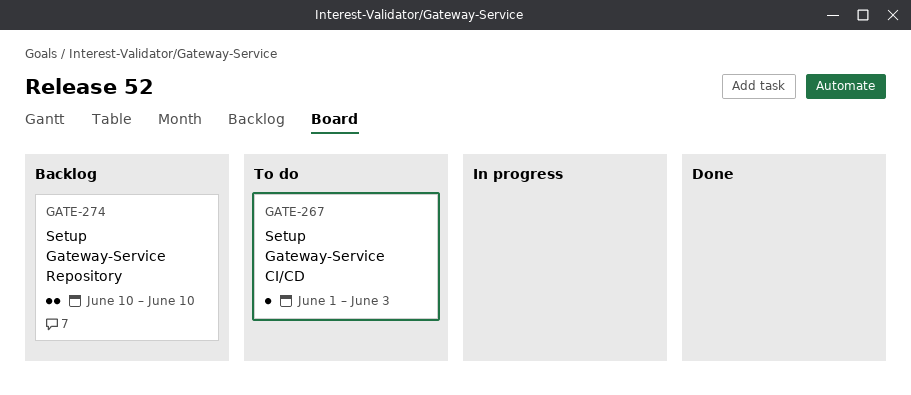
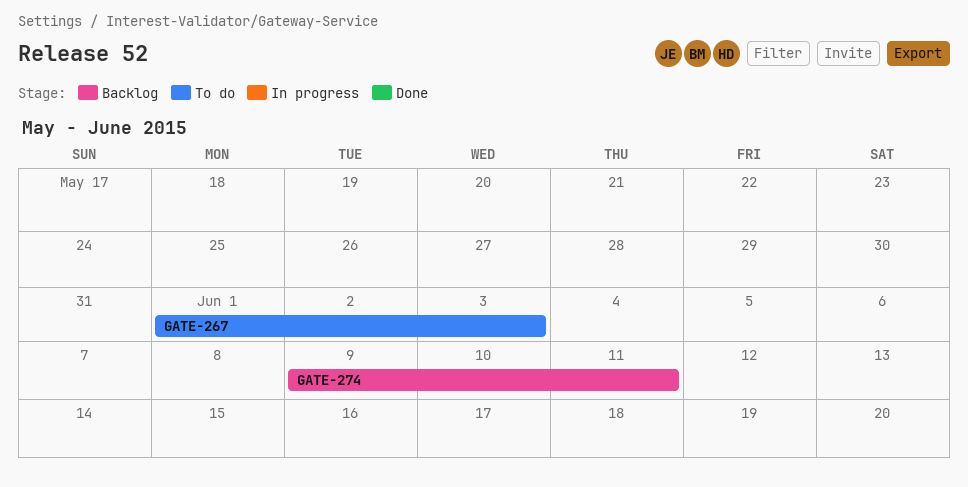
GATE-274, start: Jun 10 -> Jun 9
GATE-274, due: Jun 10 -> Jun 11

